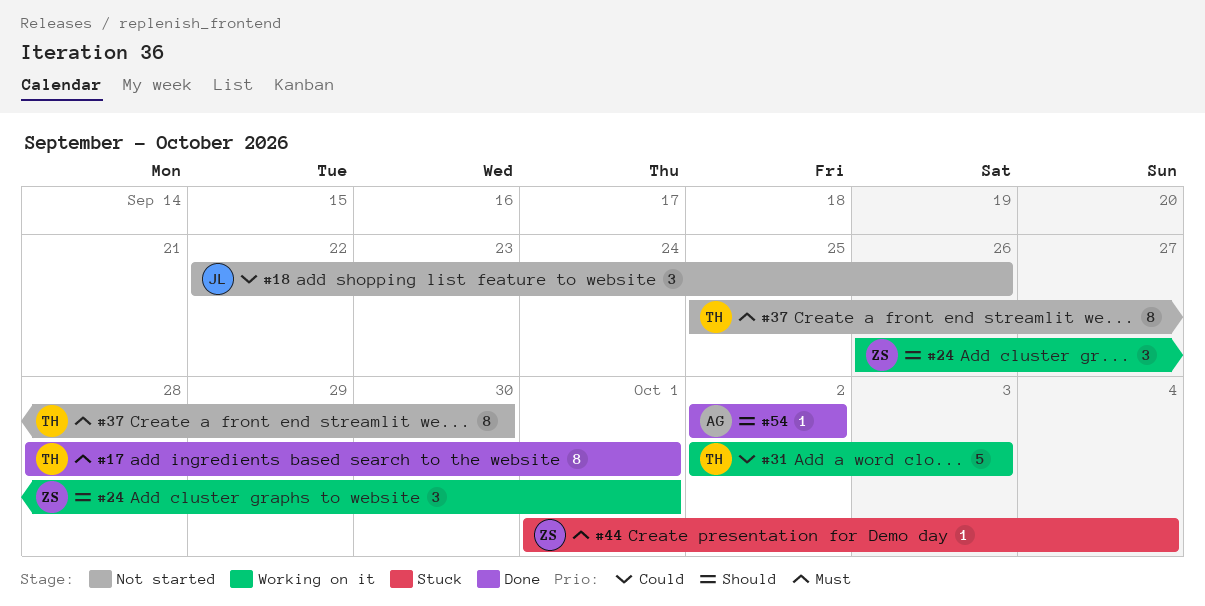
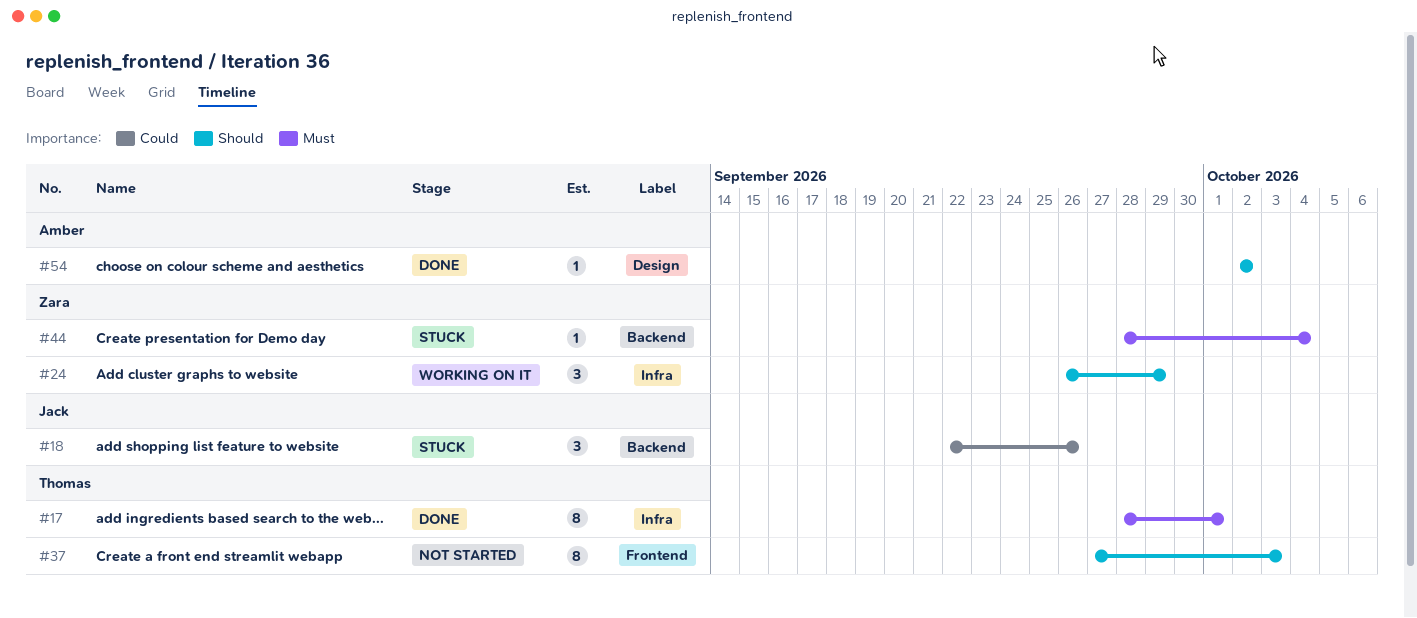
#18, status: Not started -> Stuck
#24, due: Oct 1 -> Sep 29
#31: present -> none
#37, priority: Must -> Should
#37, start: Sep 25 -> Sep 27
#37, due: Sep 30 -> Oct 3
#44, start: Oct 1 -> Sep 28

